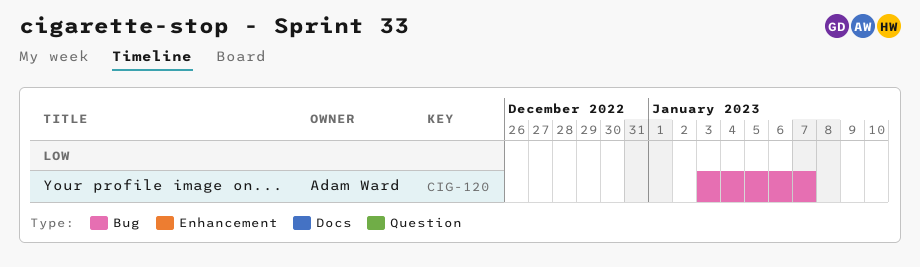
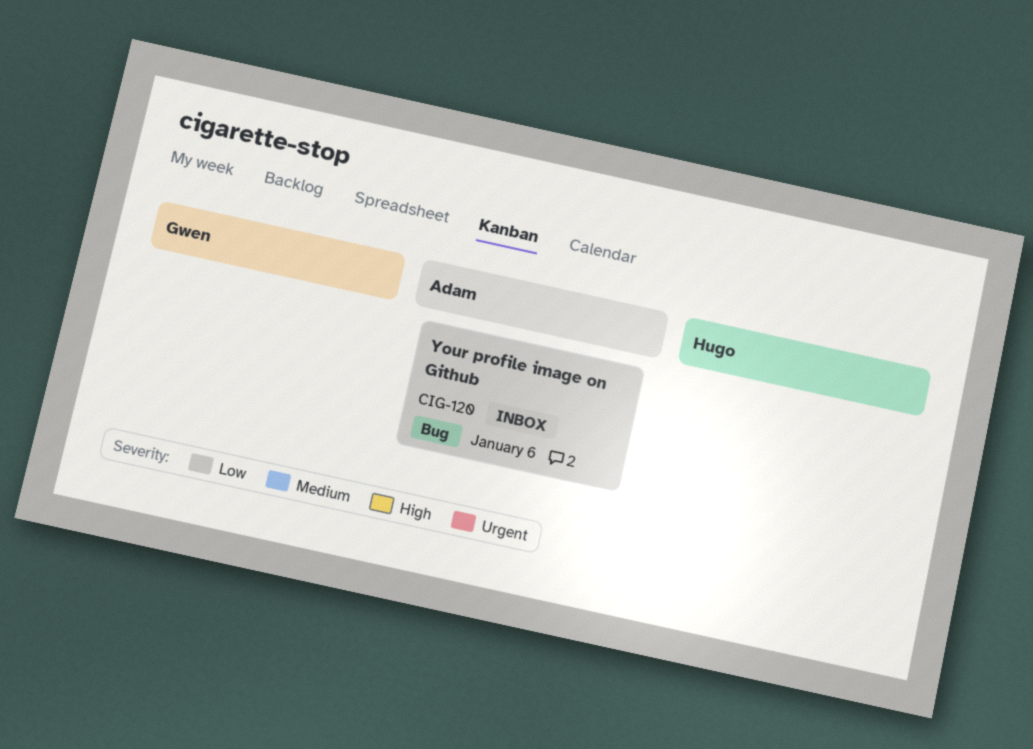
CIG-120, due: Jan 7 -> Jan 6

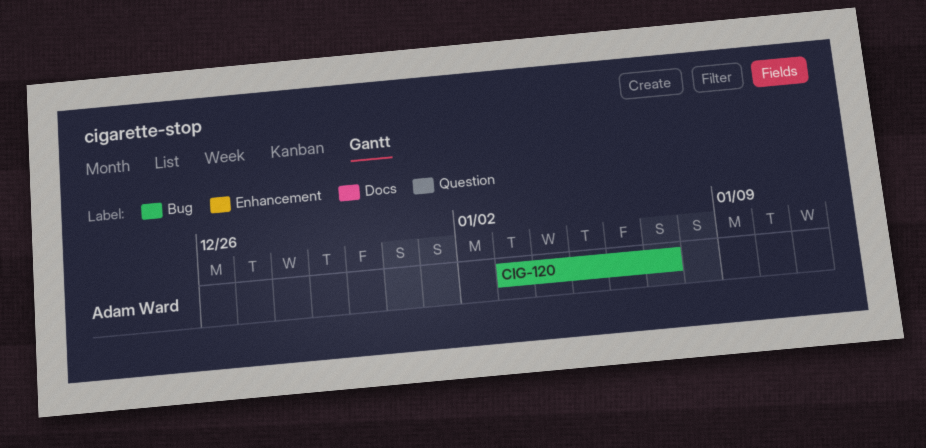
CIG-120, due: Jan 6 -> Jan 7

